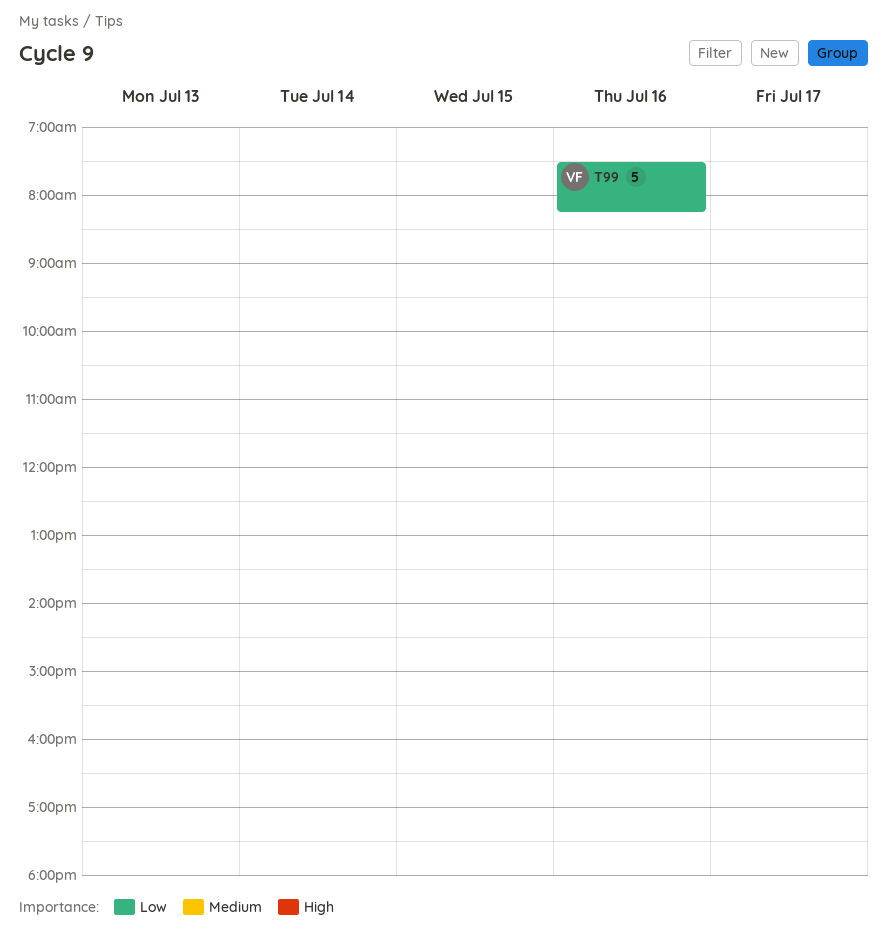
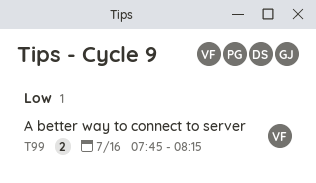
T99, estimate: 5 -> 2
T99, begins: 07:30 -> 07:45

